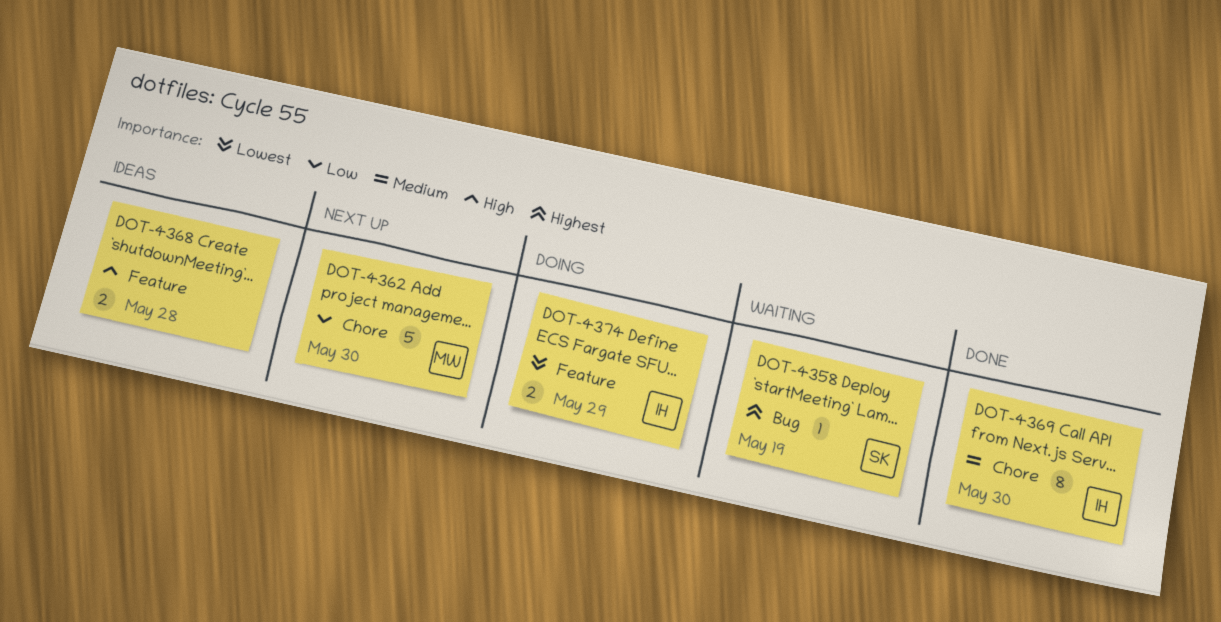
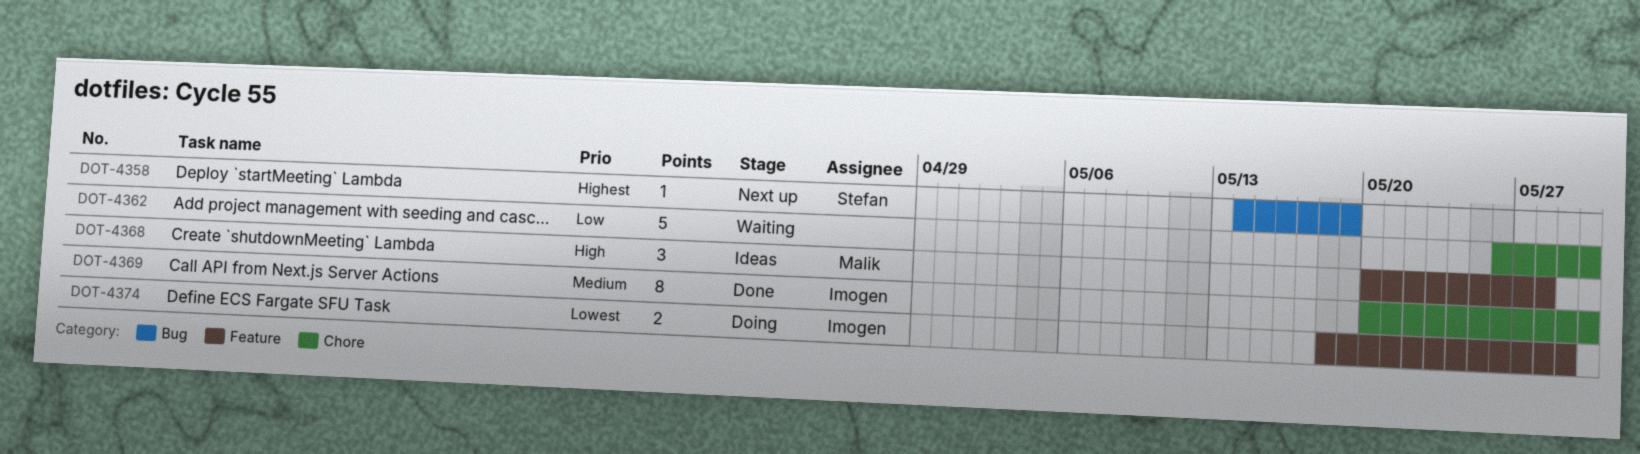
DOT-4358, status: Waiting -> Next up
DOT-4362, status: Next up -> Waiting
DOT-4362, owner: Malik -> none
DOT-4368, owner: none -> Malik
DOT-4368, estimate: 2 -> 3

